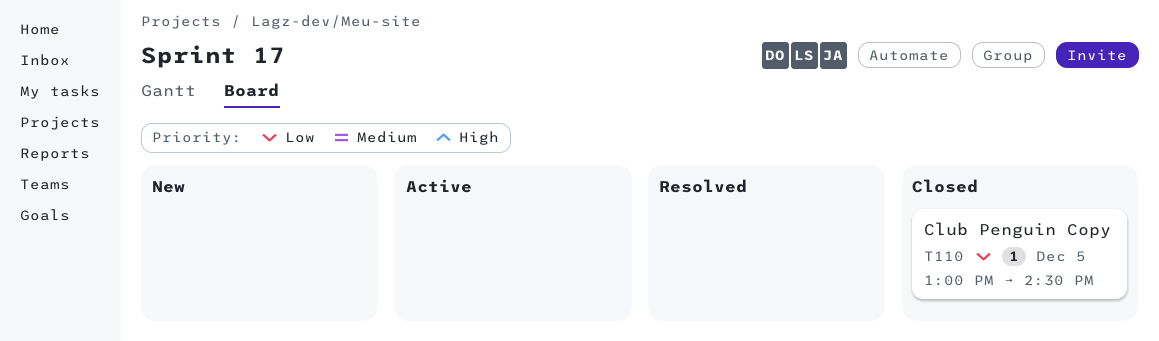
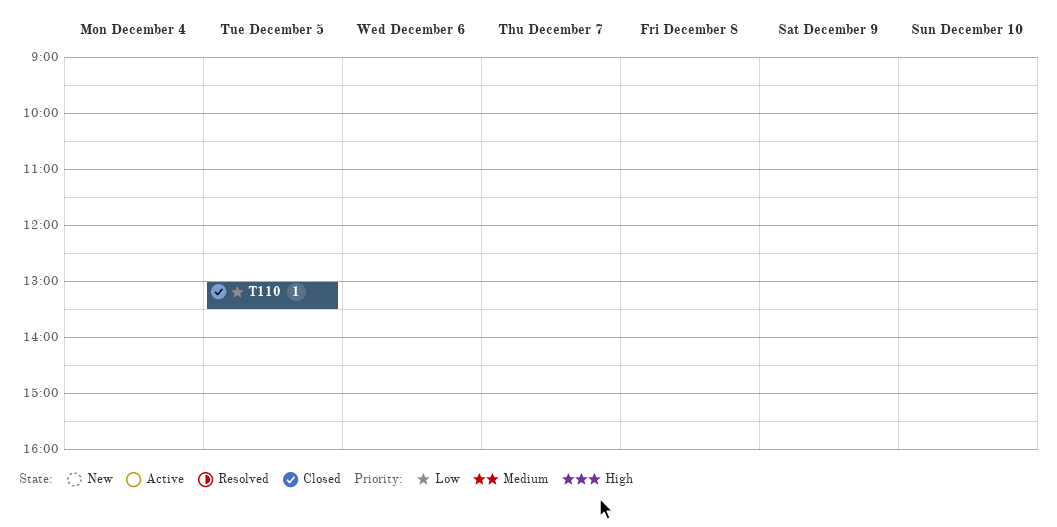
T110, ends: 14:30 -> 13:30

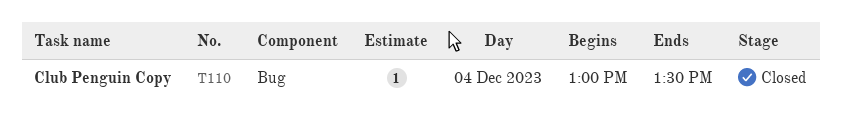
T110, day: Dec 5 -> Dec 4

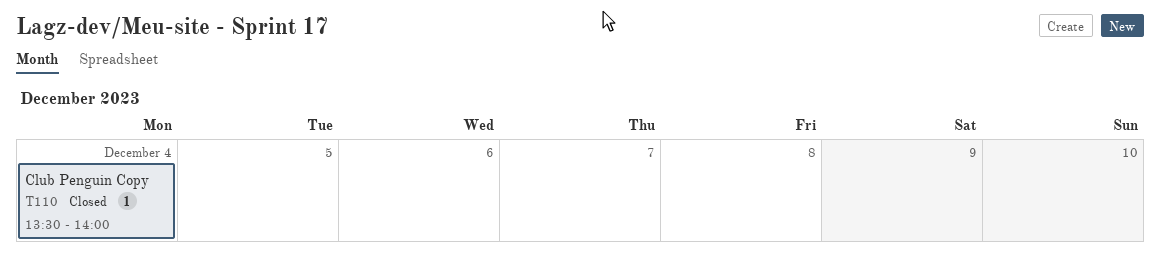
T110, begins: 13:00 -> 13:30
T110, ends: 13:30 -> 14:00

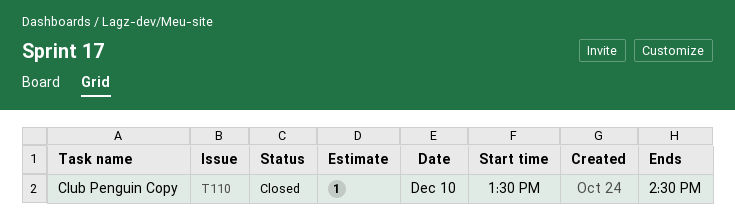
T110, day: Dec 4 -> Dec 10
T110, ends: 14:00 -> 14:30

